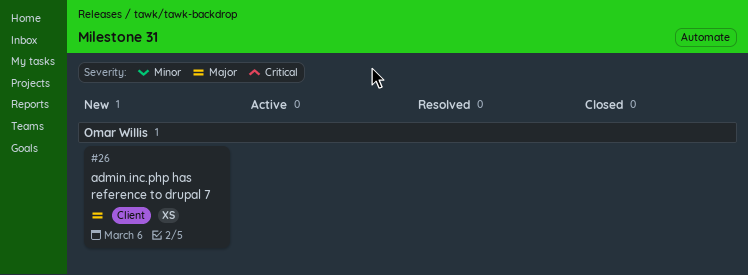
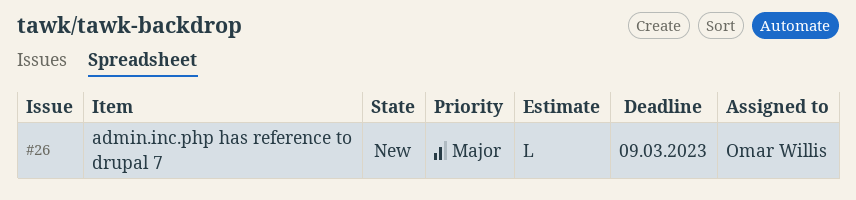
#26, estimate: XS -> L
#26, due: Mar 6 -> Mar 9

